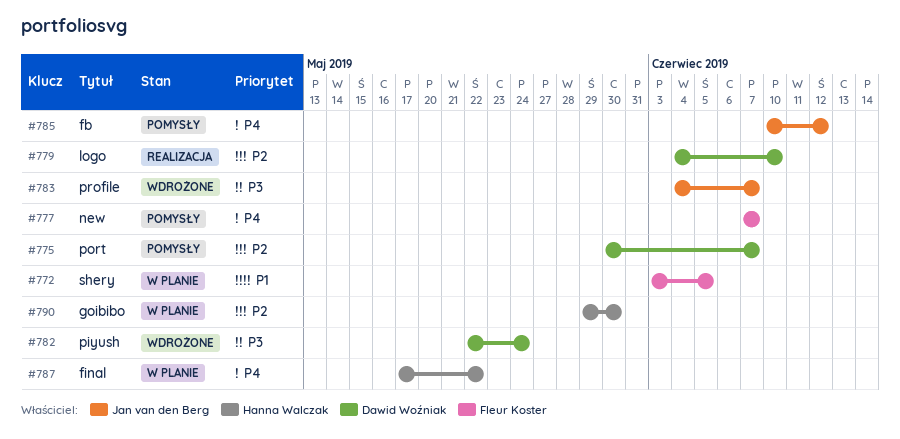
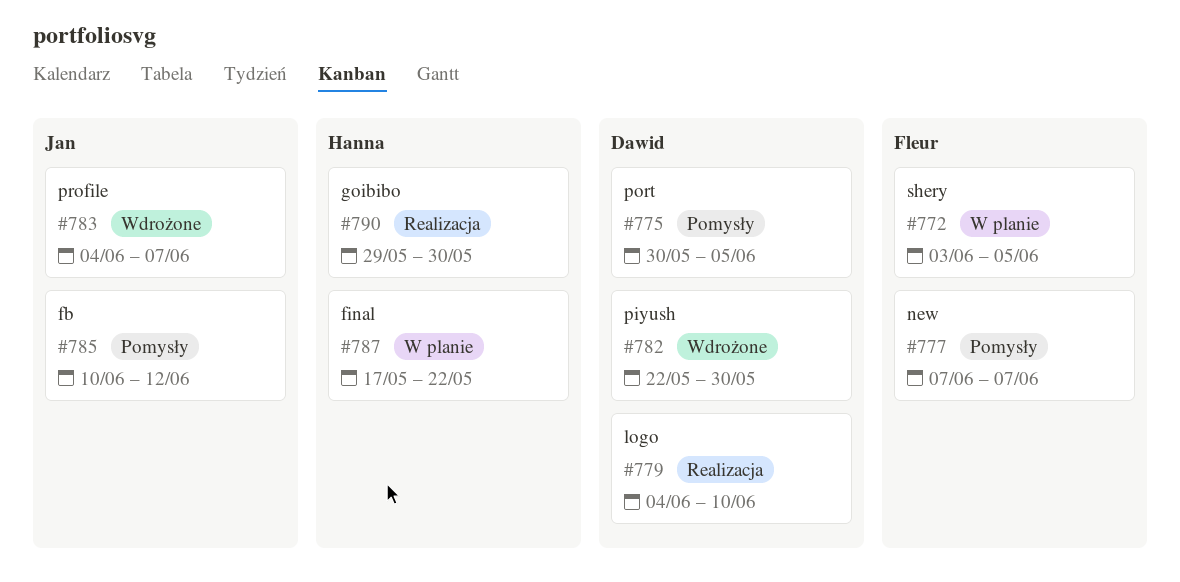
#775, due: Jun 7 -> Jun 5
#782, due: May 24 -> May 30
#790, status: W planie -> Realizacja

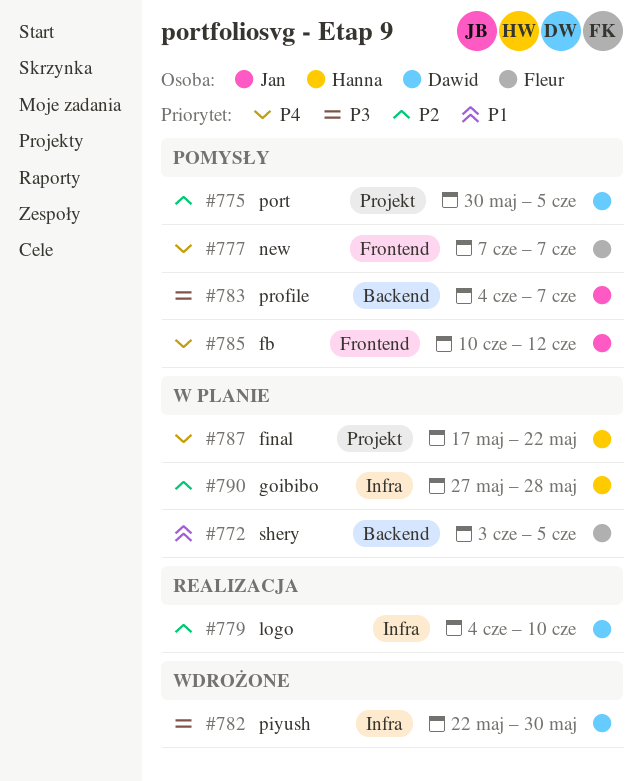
#783, status: Wdrożone -> Pomysły
#790, status: Realizacja -> W planie
#790, start: May 29 -> May 27
#790, due: May 30 -> May 28

